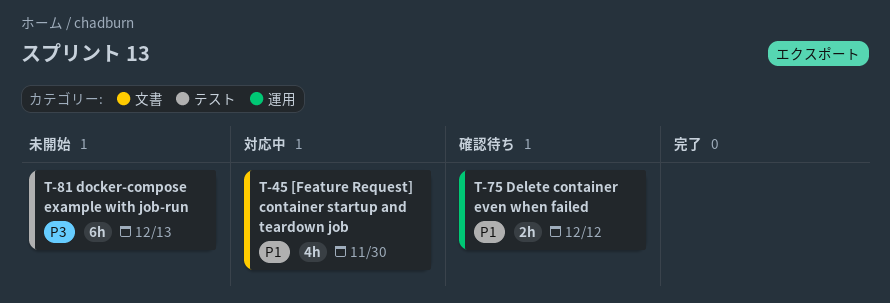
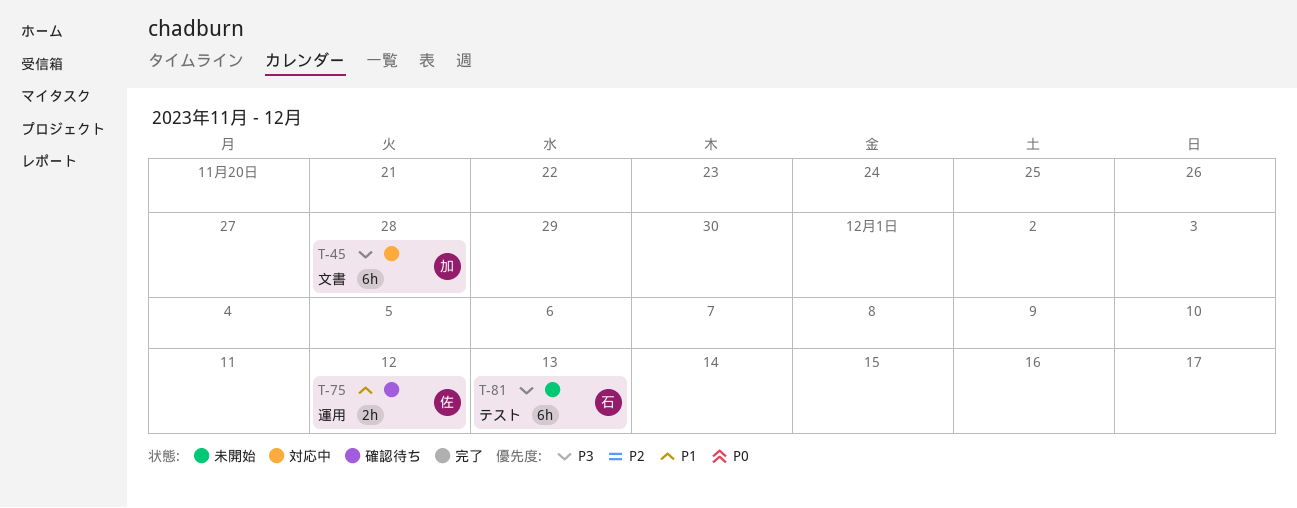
T-45, priority: P1 -> P3
T-45, estimate: 4h -> 6h
T-45, due: Nov 30 -> Nov 28

